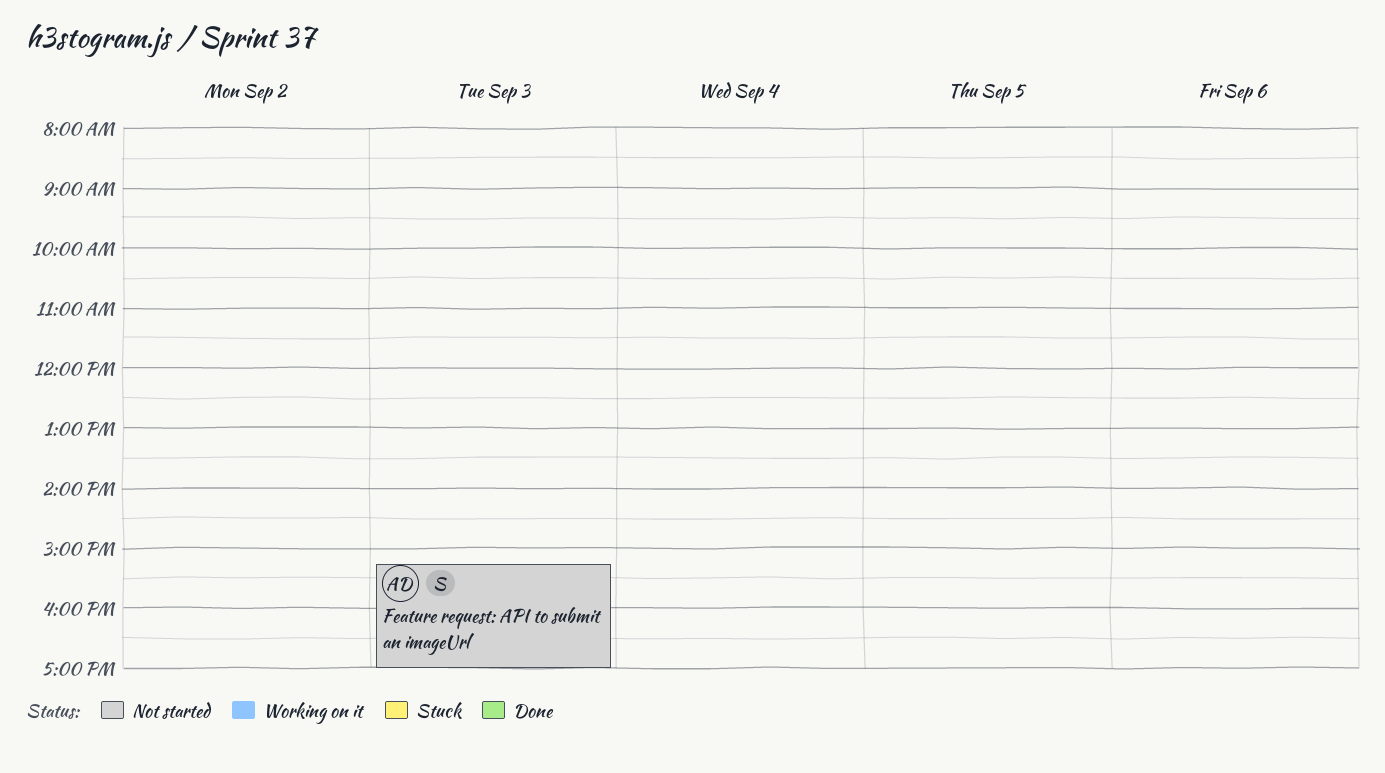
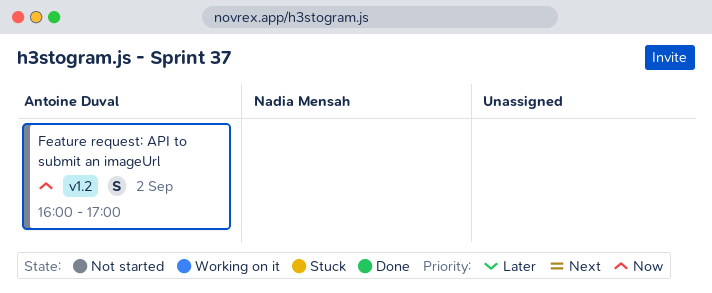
Feature request: API to submit an imageUrl, day: Sep 3 -> Sep 2
Feature request: API to submit an imageUrl, begins: 15:15 -> 16:00

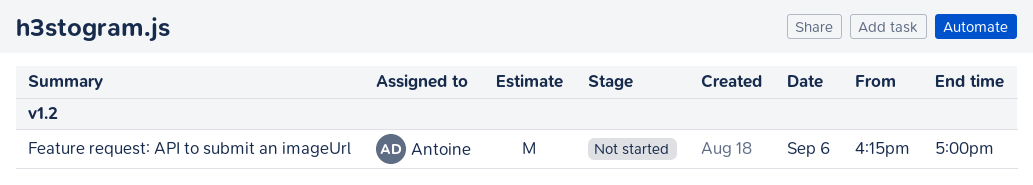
Feature request: API to submit an imageUrl, estimate: S -> M
Feature request: API to submit an imageUrl, day: Sep 2 -> Sep 6
Feature request: API to submit an imageUrl, begins: 16:00 -> 16:15

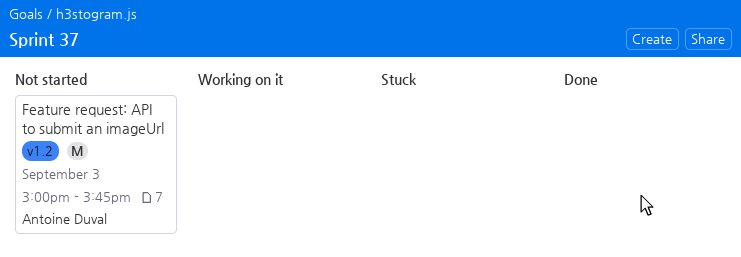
Feature request: API to submit an imageUrl, day: Sep 6 -> Sep 3
Feature request: API to submit an imageUrl, begins: 16:15 -> 15:00
Feature request: API to submit an imageUrl, ends: 17:00 -> 15:45

